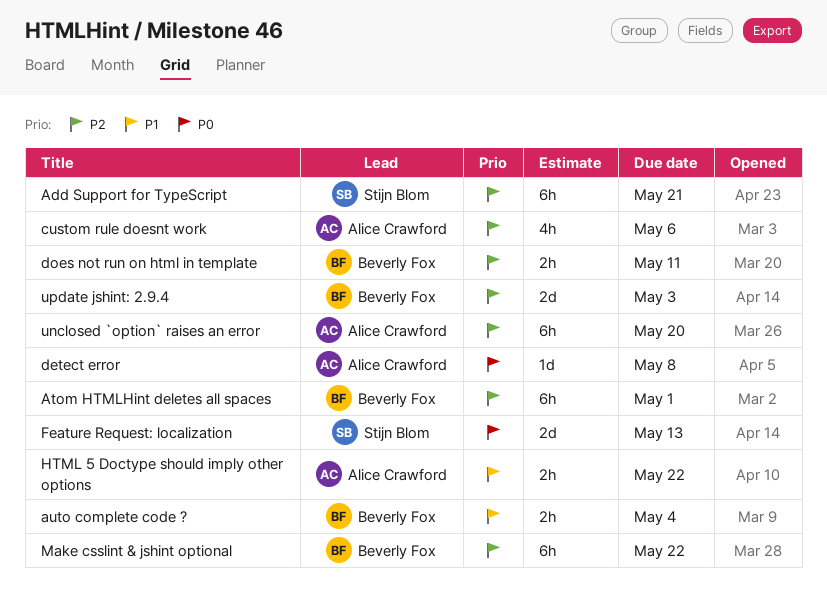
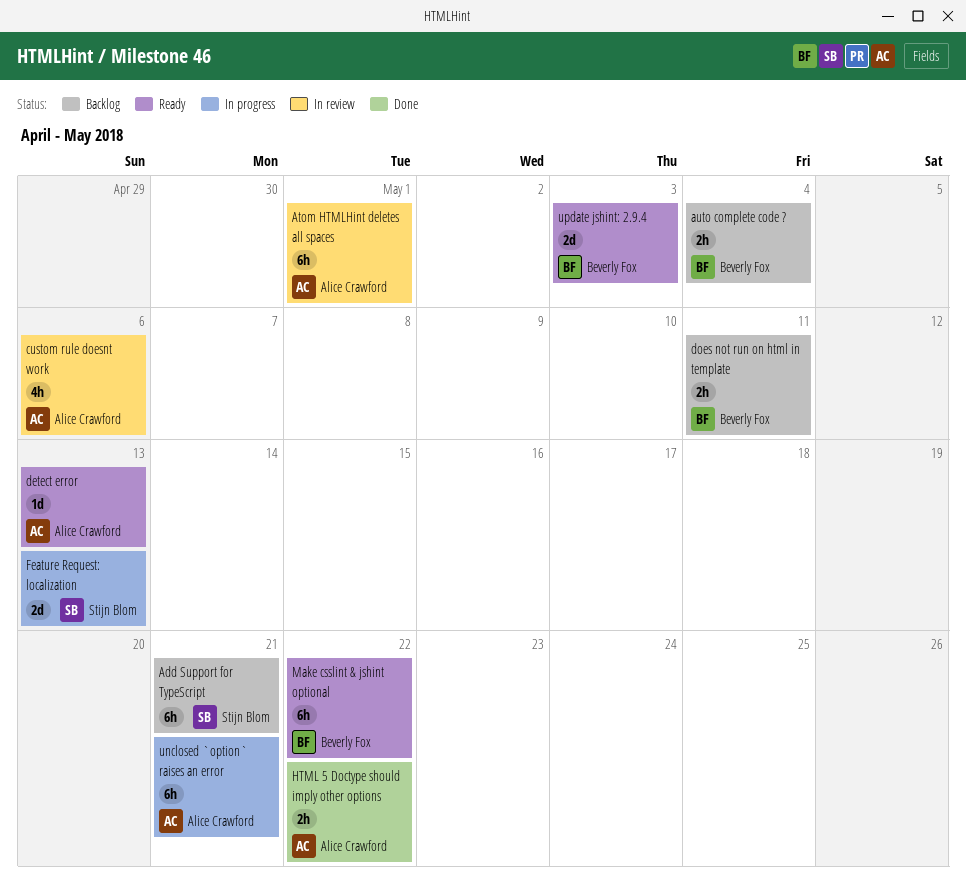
Atom HTMLHint deletes all spaces, owner: Beverly Fox -> Alice Crawford
detect error, due: May 8 -> May 13
unclosed `option` raises an error, due: May 20 -> May 21

